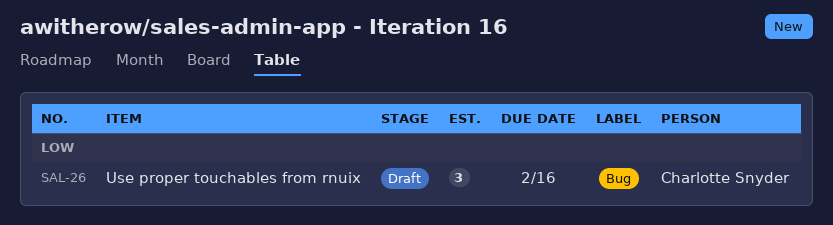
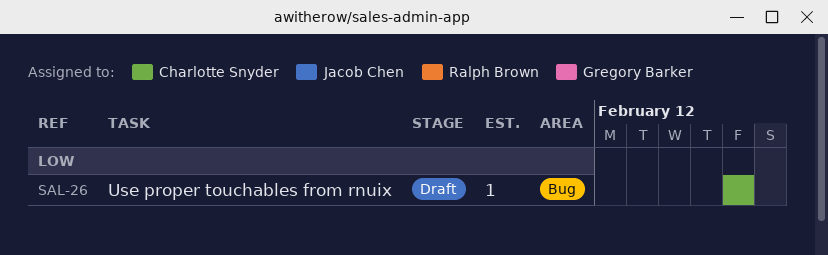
SAL-26, estimate: 3 -> 1

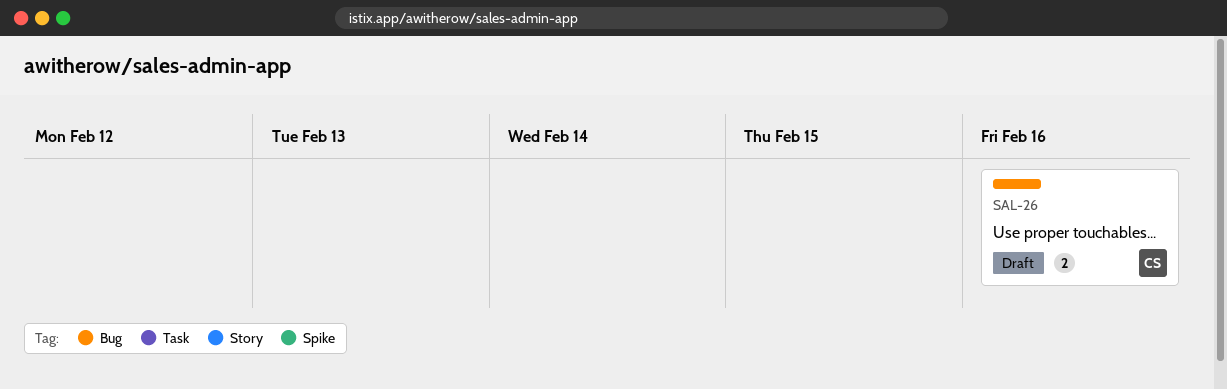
SAL-26, estimate: 1 -> 2

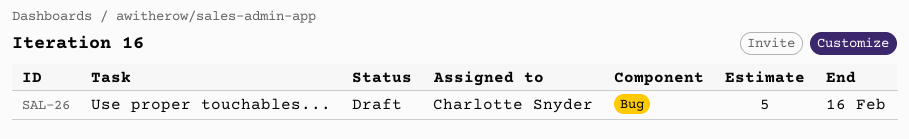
SAL-26, estimate: 2 -> 5

